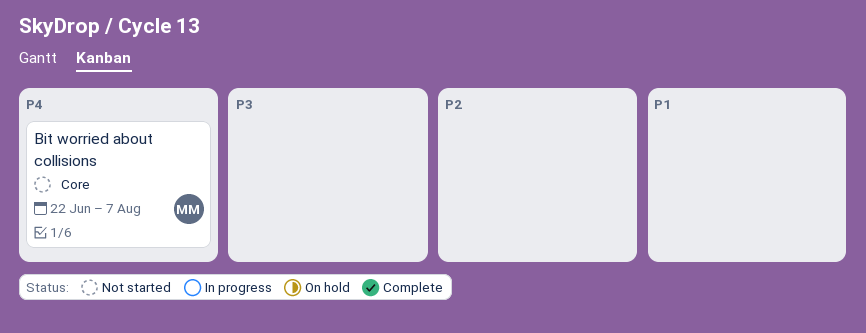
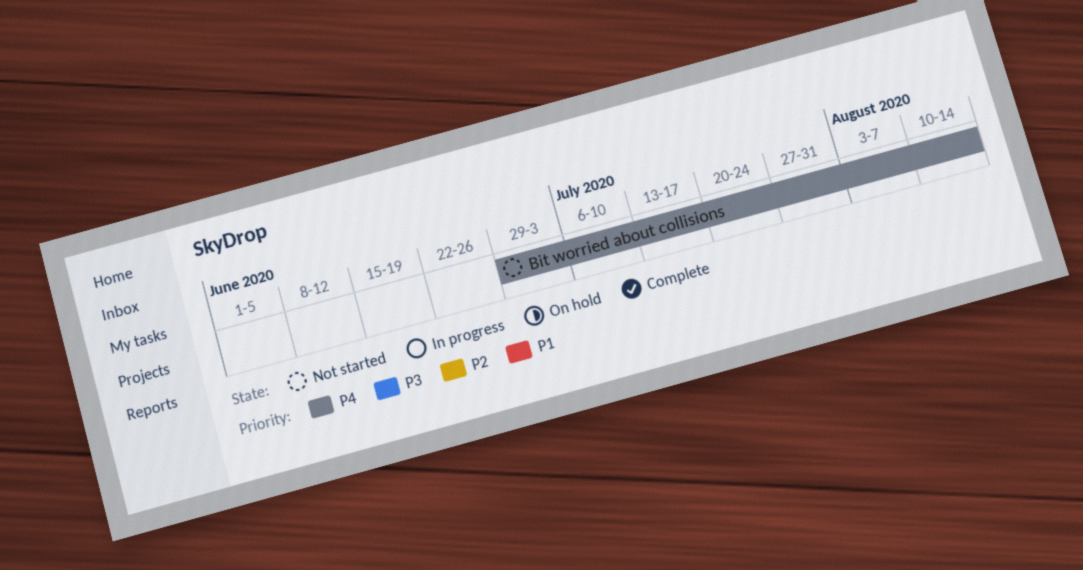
Bit worried about collisions, start: Jun 22 -> Jun 29
Bit worried about collisions, due: Aug 7 -> Aug 14

